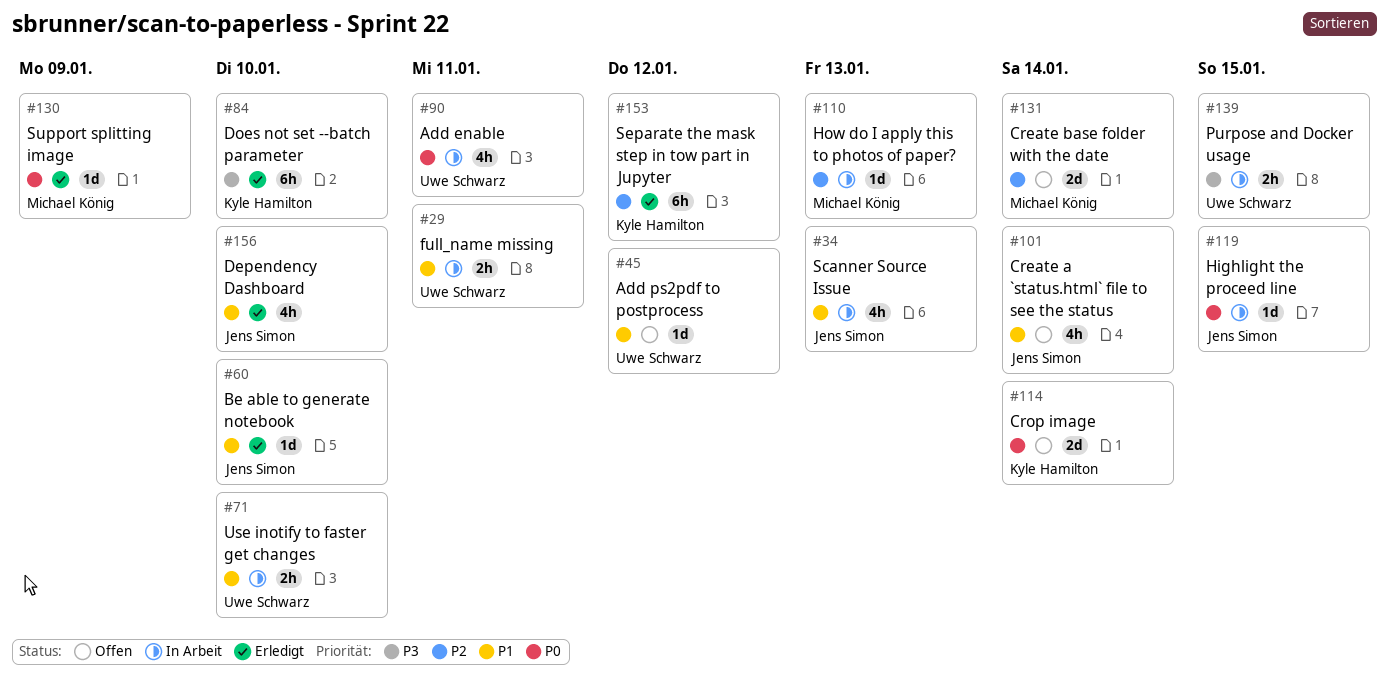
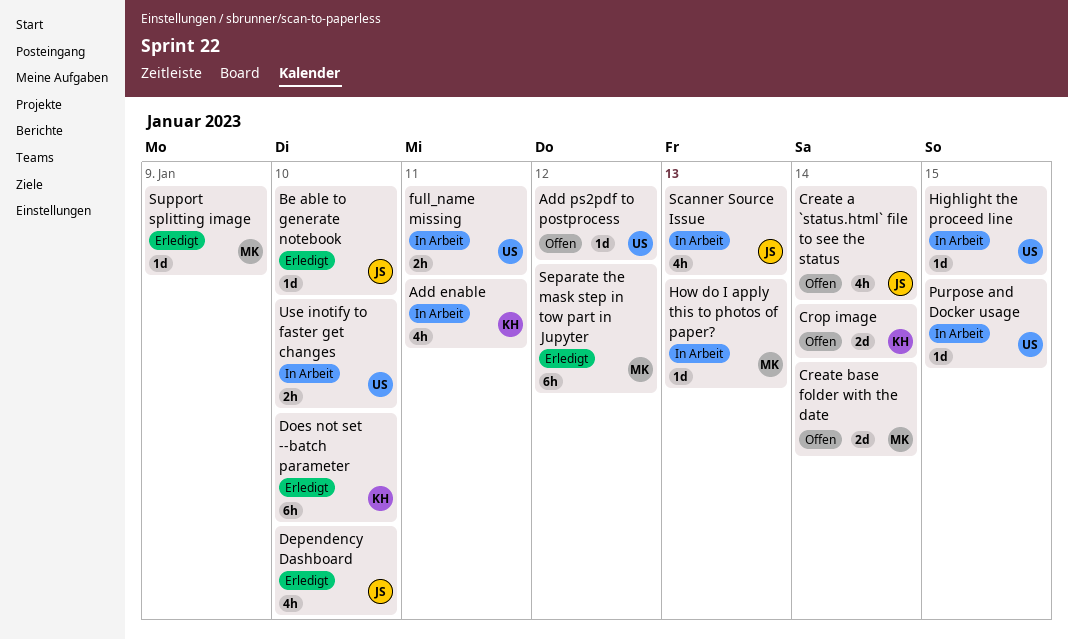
Add enable, owner: Uwe Schwarz -> Kyle Hamilton
Highlight the proceed line, owner: Jens Simon -> Uwe Schwarz
Purpose and Docker usage, estimate: 2h -> 1d
Separate the mask step in tow part in Jupyter, owner: Kyle Hamilton -> Michael König

